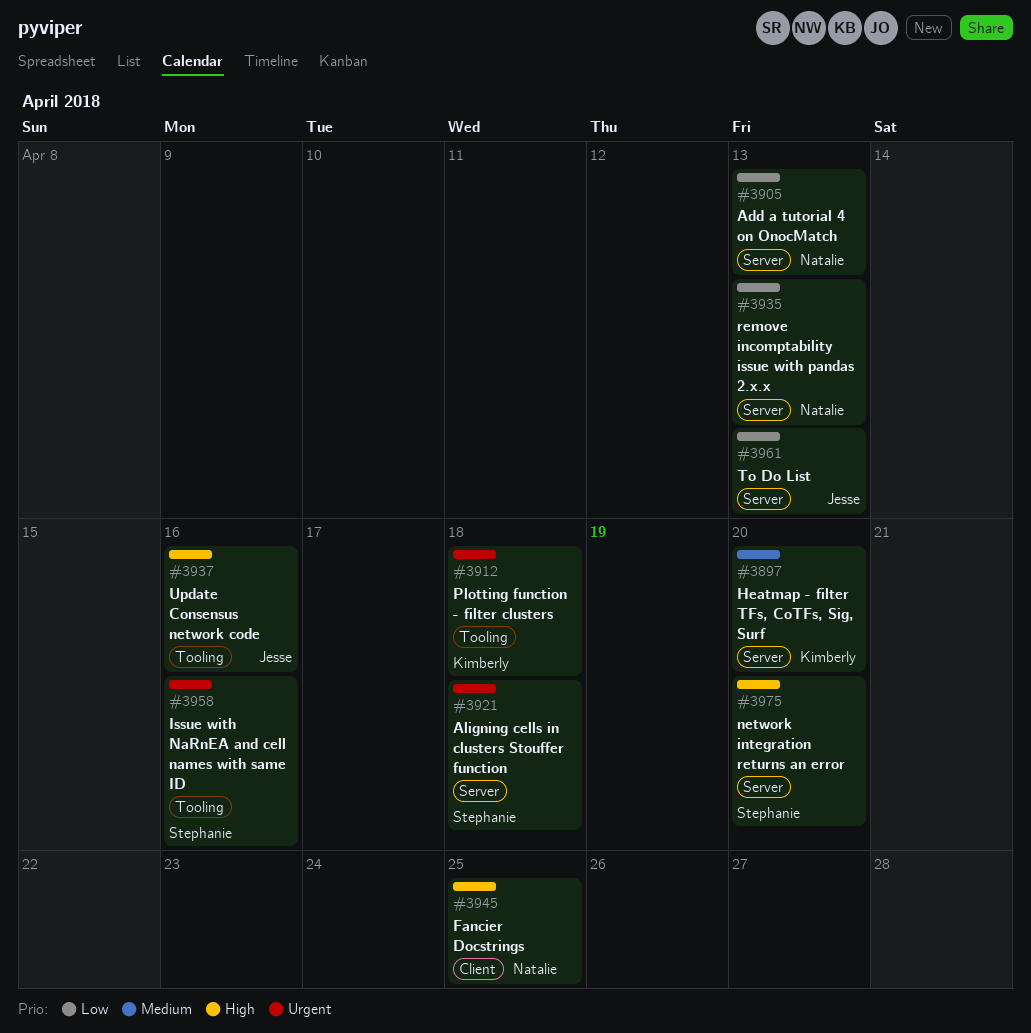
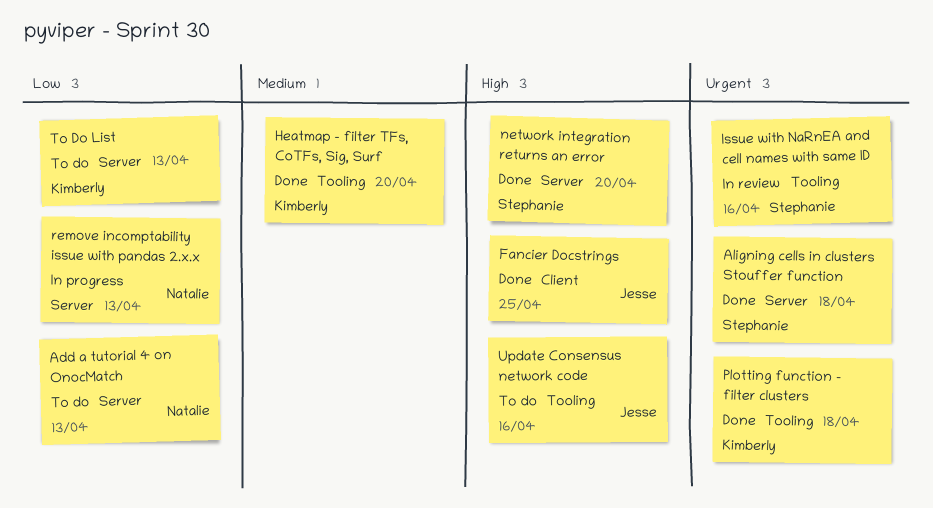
Fancier Docstrings, owner: Natalie -> Jesse
Heatmap - filter TFs, CoTFs, Sig, Surf, label: Server -> Tooling
To Do List, owner: Jesse -> Kimberly

